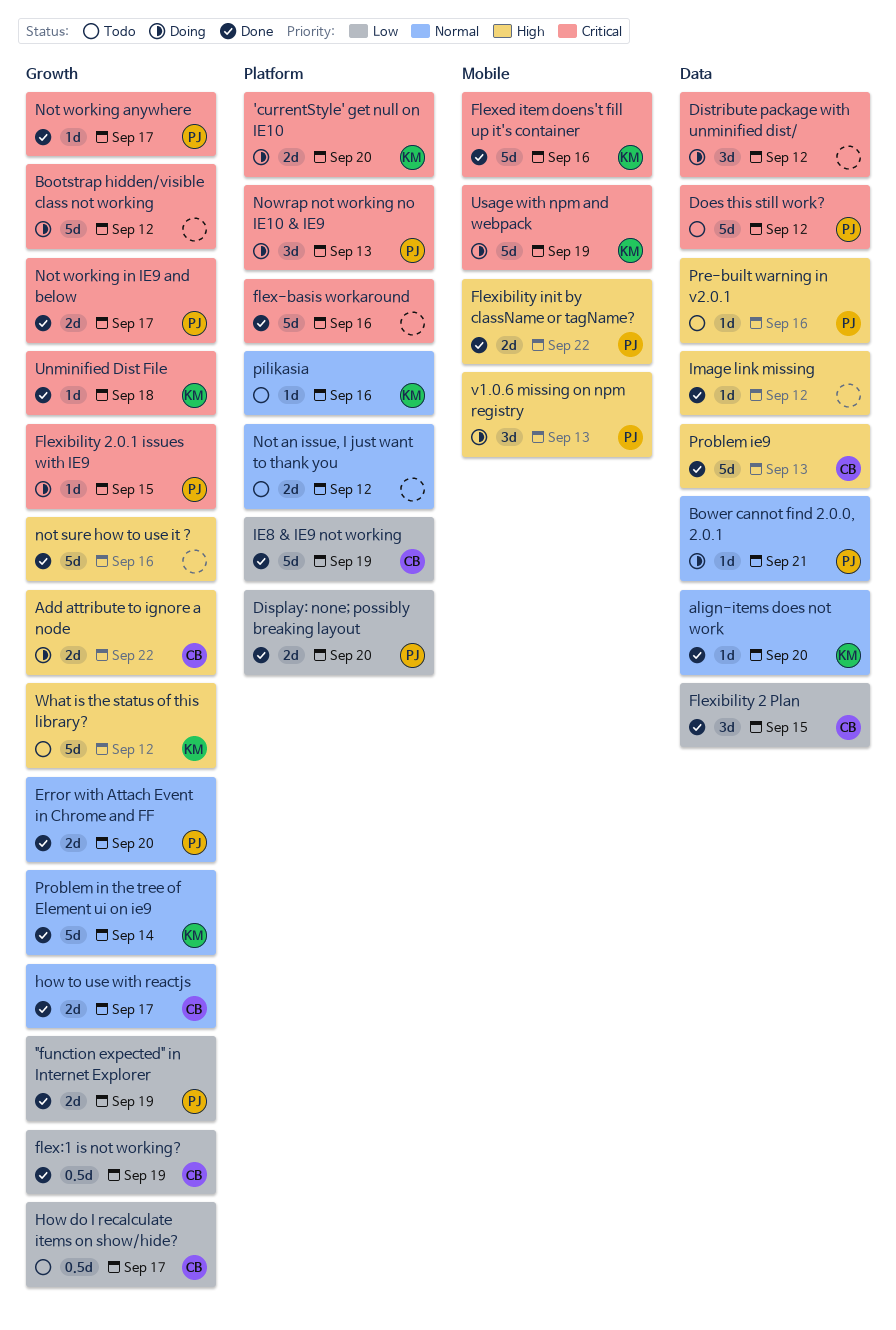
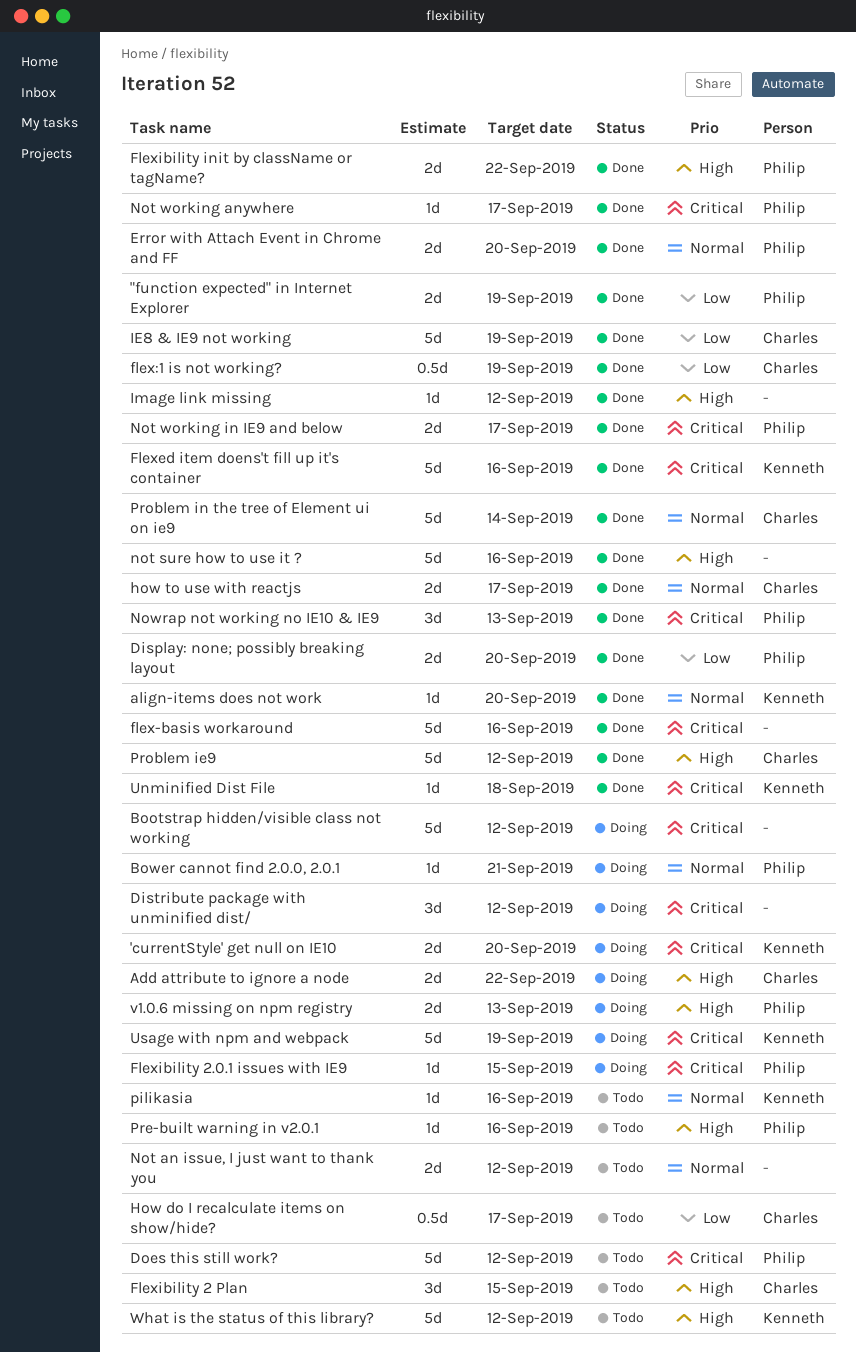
Flexibility 2 Plan, status: Done -> Todo
Flexibility 2 Plan, priority: Low -> High
Nowrap not working no IE10 & IE9, status: Doing -> Done
Problem ie9, due: Sep 13 -> Sep 12
Problem in the tree of Element ui on ie9, owner: Kenneth -> Charles
v1.0.6 missing on npm registry, estimate: 3d -> 2d

